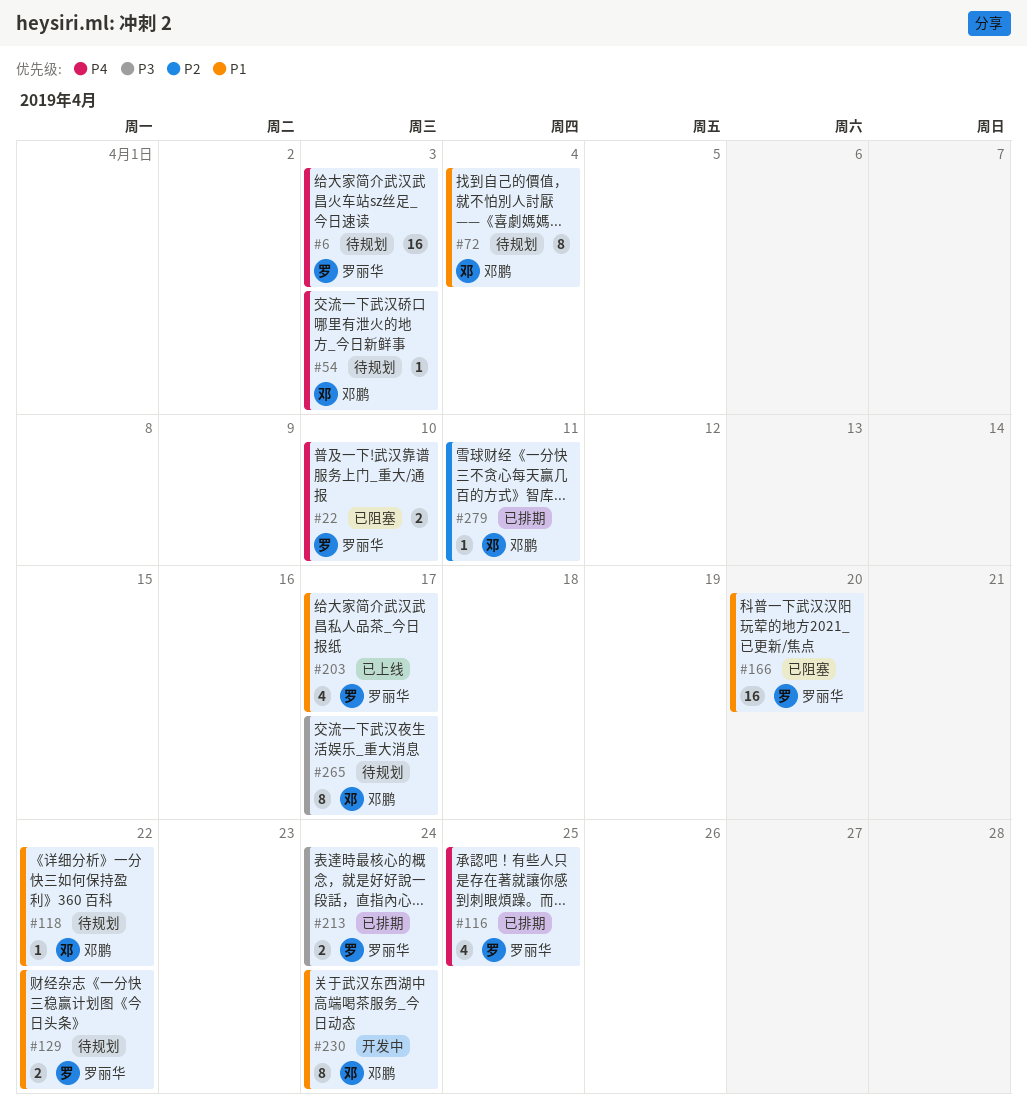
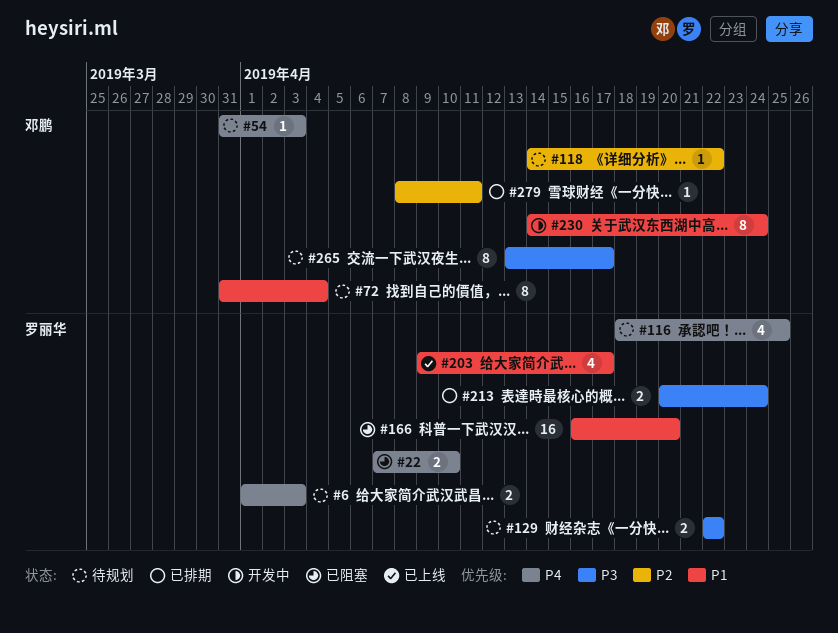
#6, estimate: 16 -> 2
#116, status: 已排期 -> 待规划
#118, priority: P1 -> P2
#129, priority: P1 -> P3

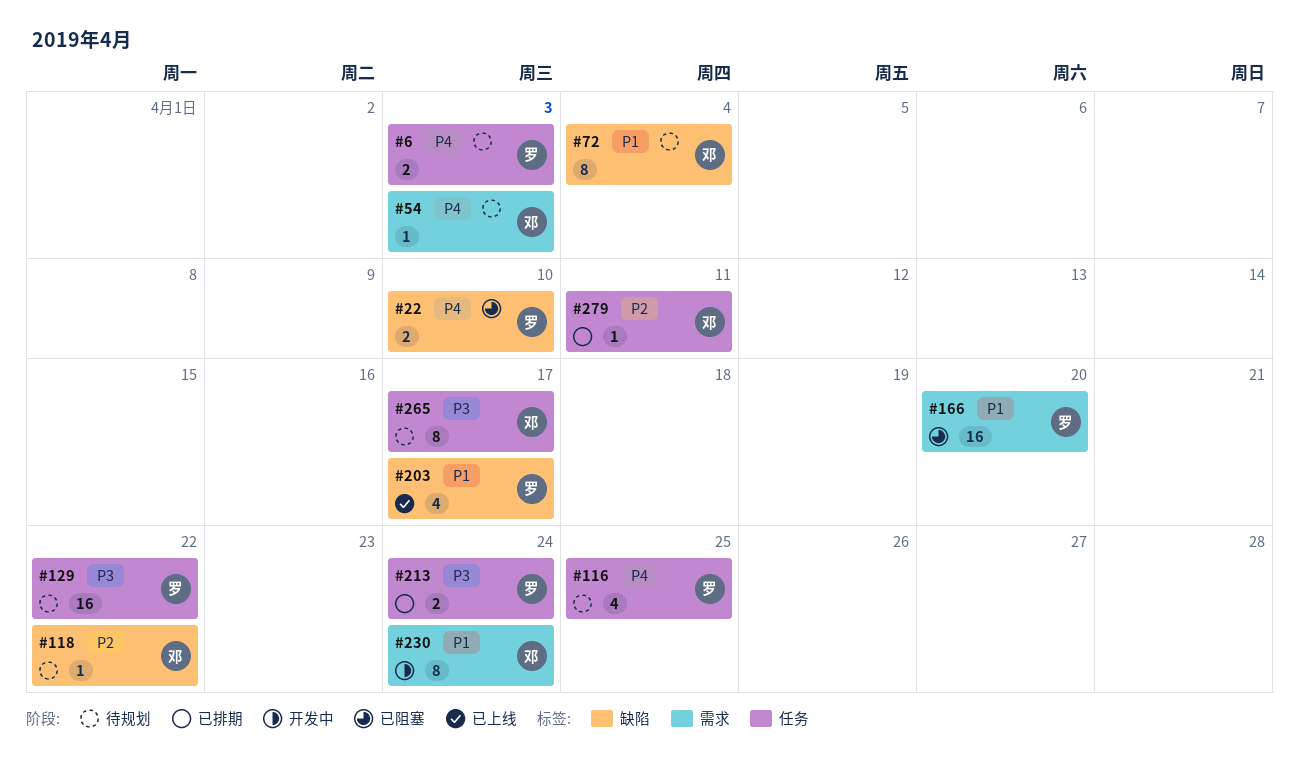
#129, estimate: 2 -> 16

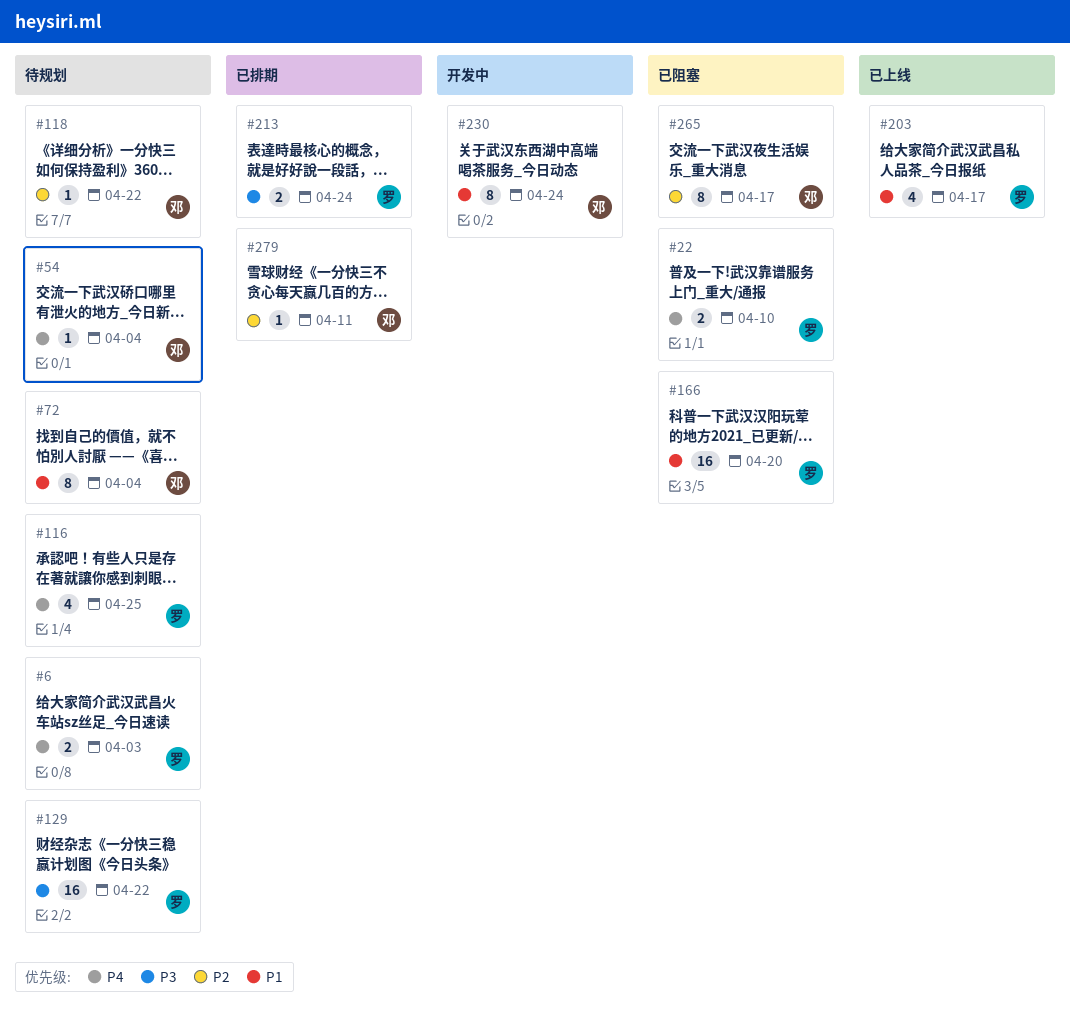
#54, due: Apr 3 -> Apr 4
#265, status: 待规划 -> 已阻塞
#265, priority: P3 -> P2

